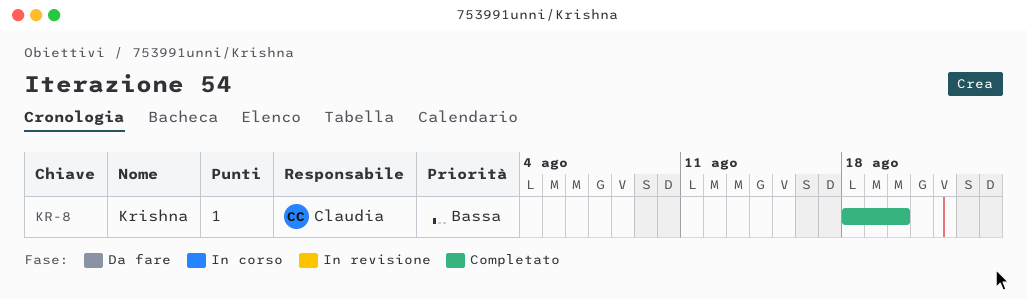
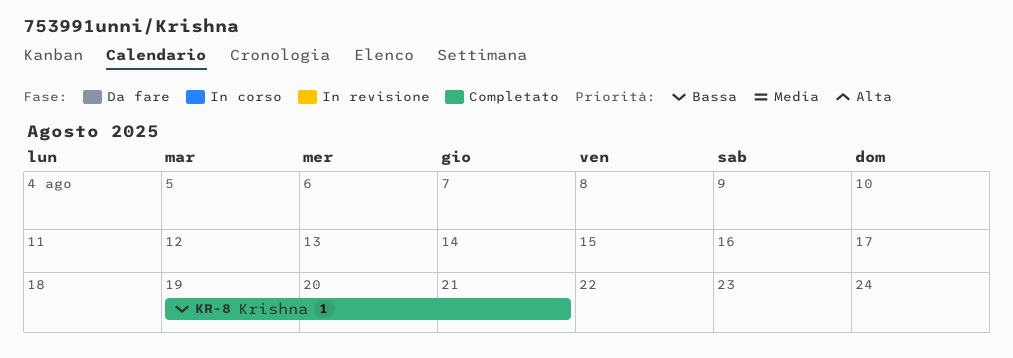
KR-8, start: Aug 18 -> Aug 19
KR-8, due: Aug 20 -> Aug 21

